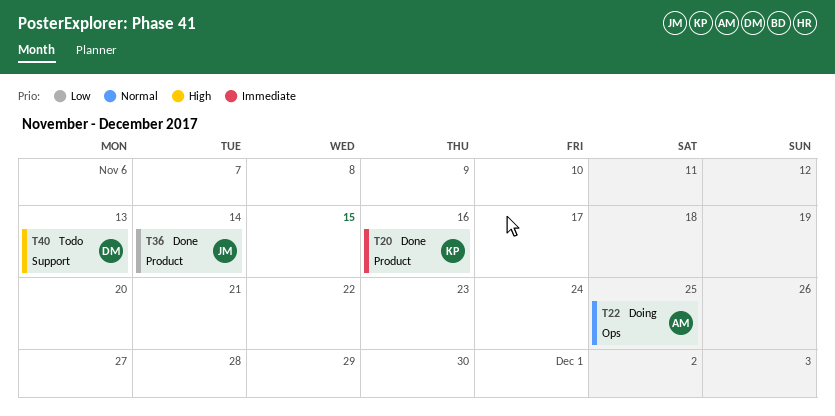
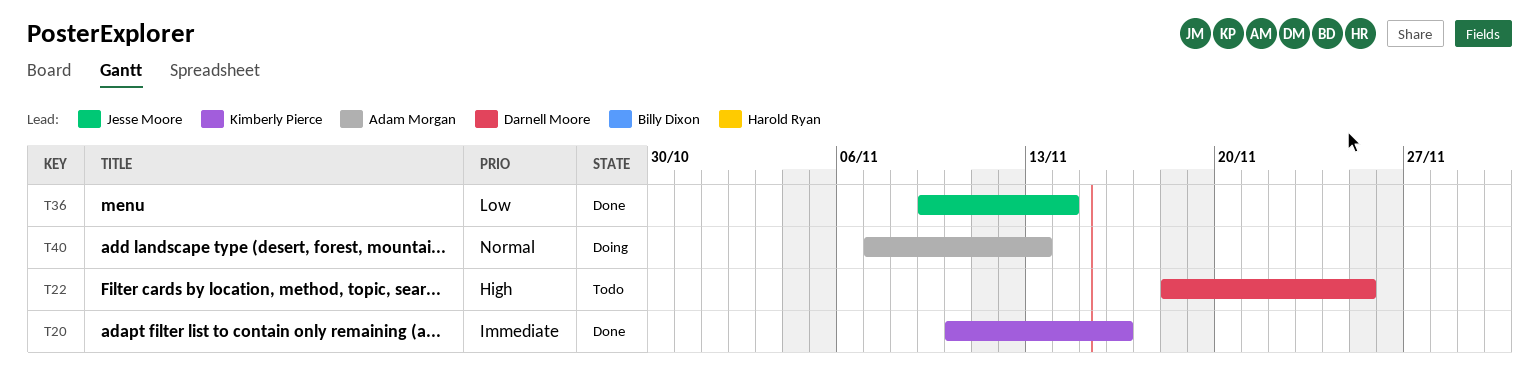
T22, status: Doing -> Todo
T22, owner: Adam Morgan -> Darnell Moore
T22, priority: Normal -> High
T40, status: Todo -> Doing
T40, owner: Darnell Moore -> Adam Morgan
T40, priority: High -> Normal

